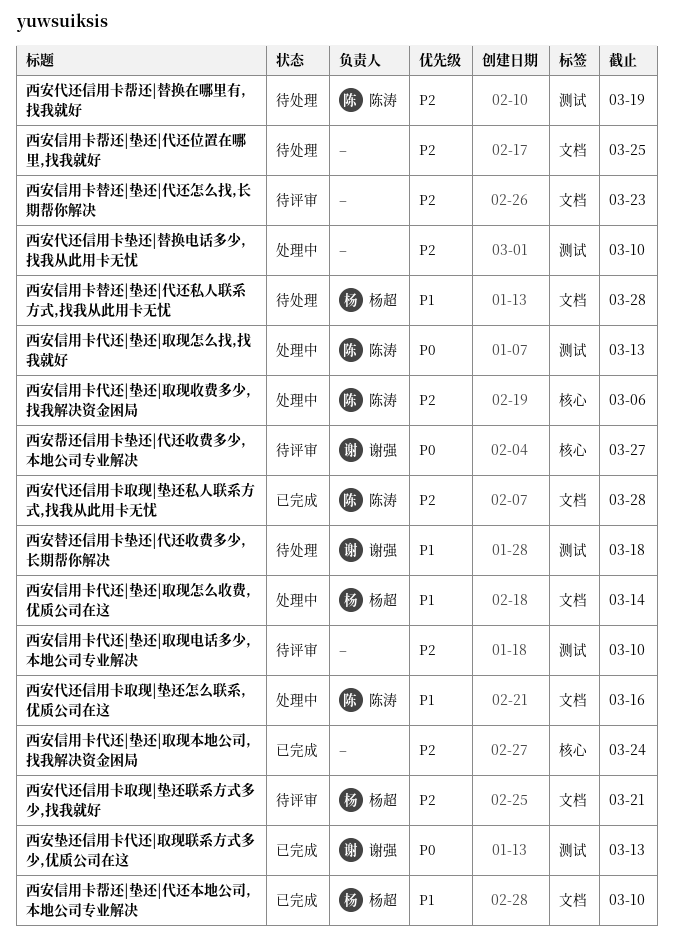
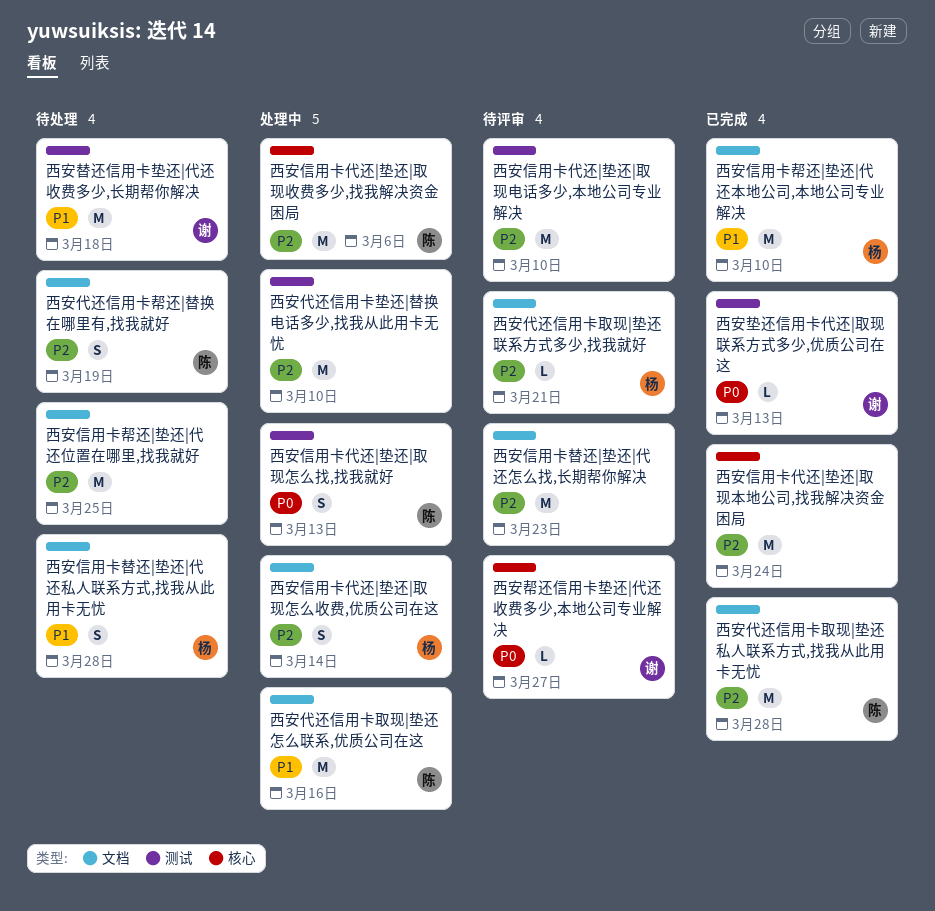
西安代还信用卡帮还|替换在哪里有,找我就好, label: 测试 -> 文档
西安信用卡代还|垫还|取现怎么收费,优质公司在这, priority: P1 -> P2

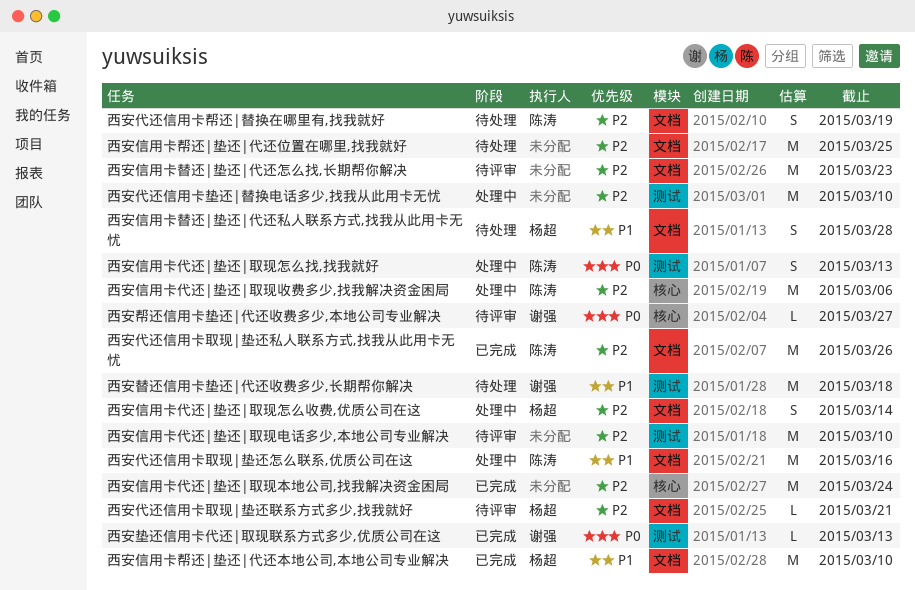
西安代还信用卡取现|垫还私人联系方式,找我从此用卡无忧, due: Mar 28 -> Mar 26

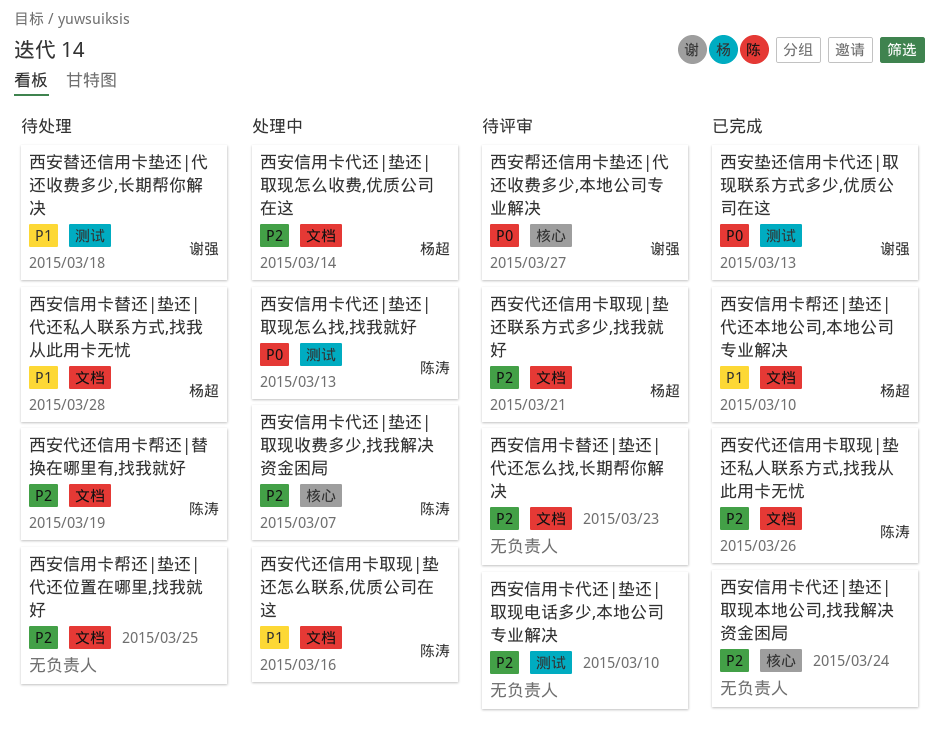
西安代还信用卡垫还|替换电话多少,找我从此用卡无忧: present -> none
西安信用卡代还|垫还|取现收费多少,找我解决资金困局, due: Mar 6 -> Mar 7

